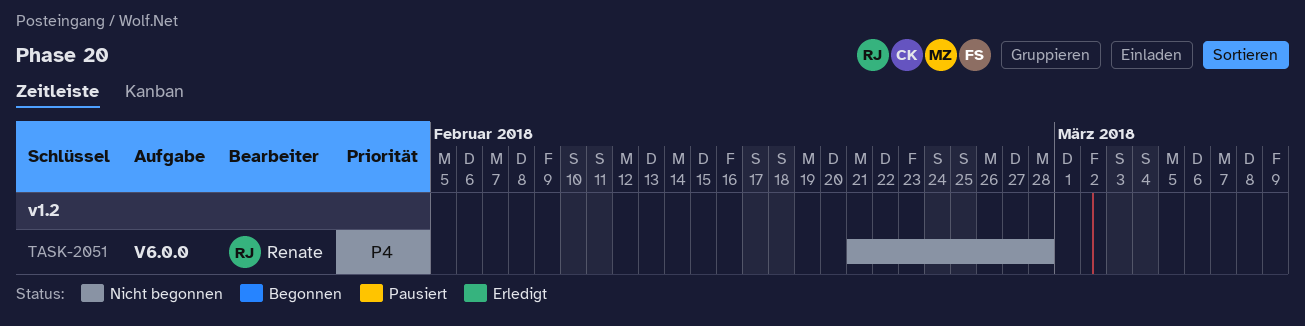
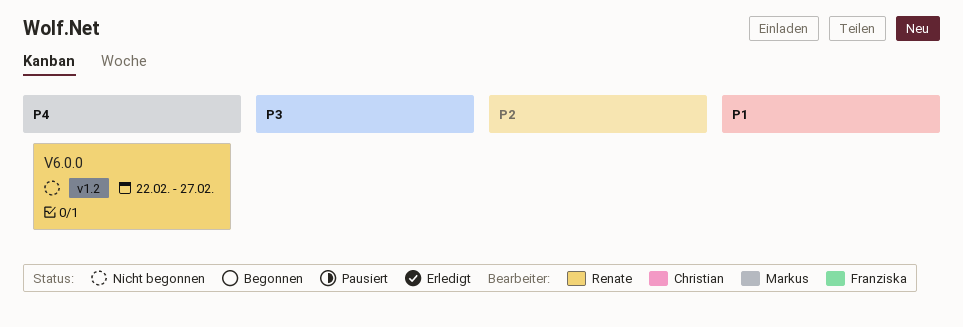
V6.0.0, start: Feb 21 -> Feb 22
V6.0.0, due: Feb 28 -> Feb 27

